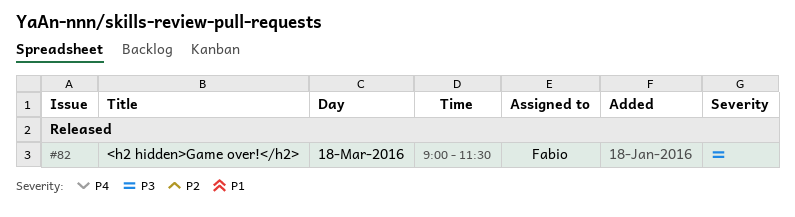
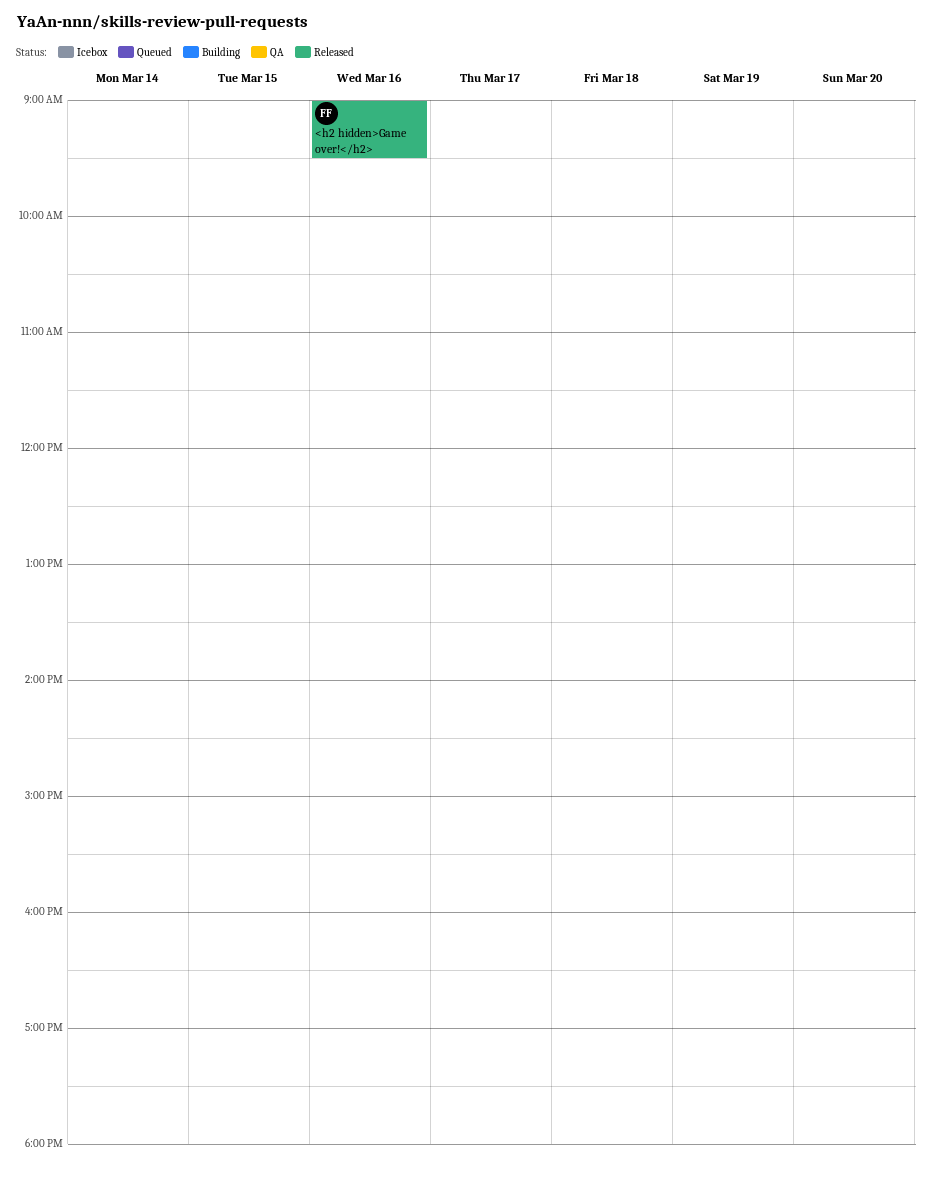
<h2 hidden>Game over!</h2>, day: Mar 18 -> Mar 16
<h2 hidden>Game over!</h2>, ends: 11:30 -> 09:30

